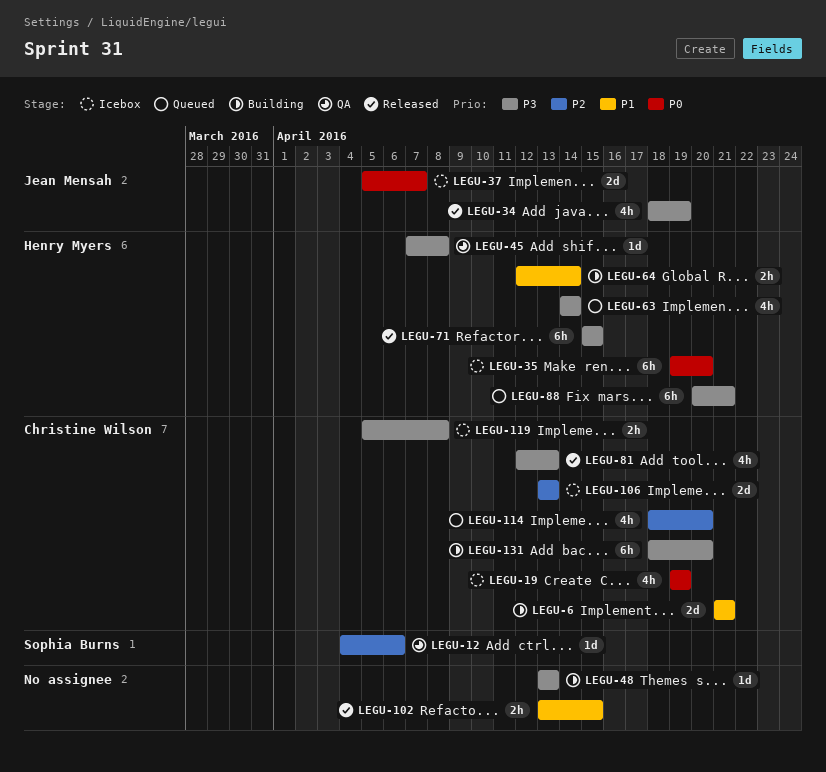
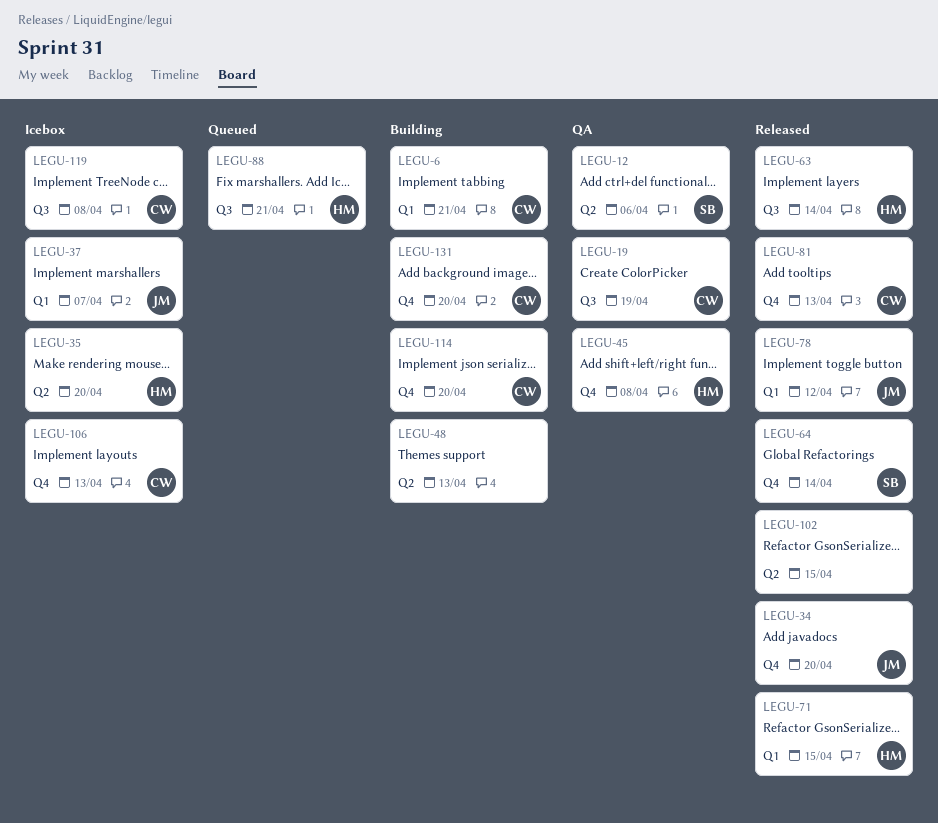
LEGU-19, status: Icebox -> QA
LEGU-34, due: Apr 19 -> Apr 20
LEGU-63, status: Queued -> Released
LEGU-64, status: Building -> Released
LEGU-64, owner: Henry Myers -> Sophia Burns
LEGU-78: none -> present
LEGU-114, status: Queued -> Building

